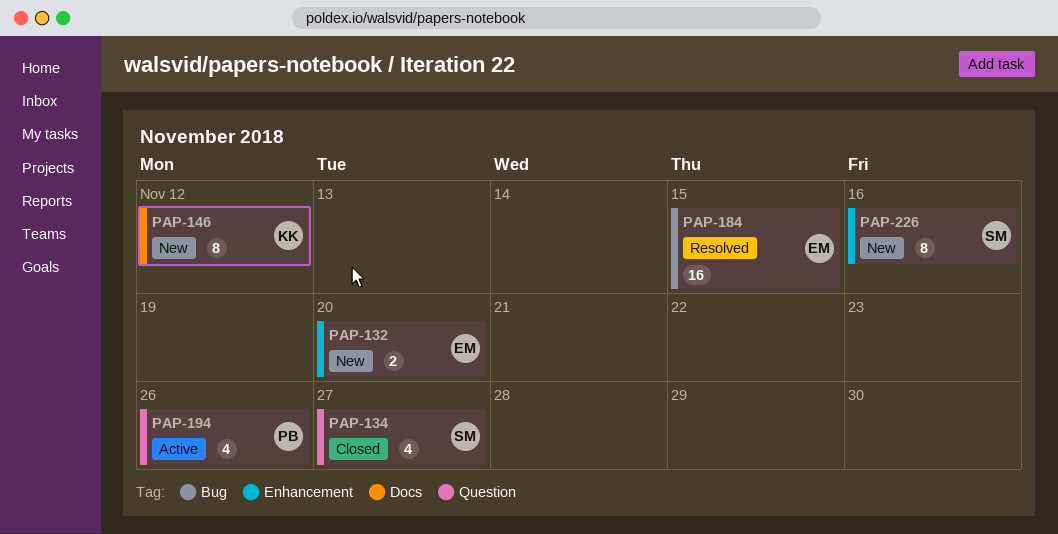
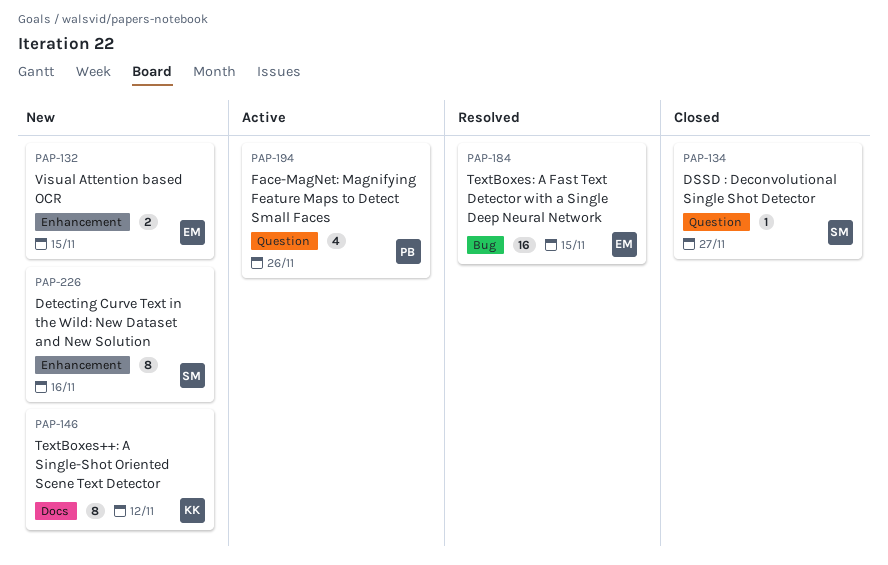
PAP-132, due: Nov 20 -> Nov 15
PAP-134, estimate: 4 -> 1

